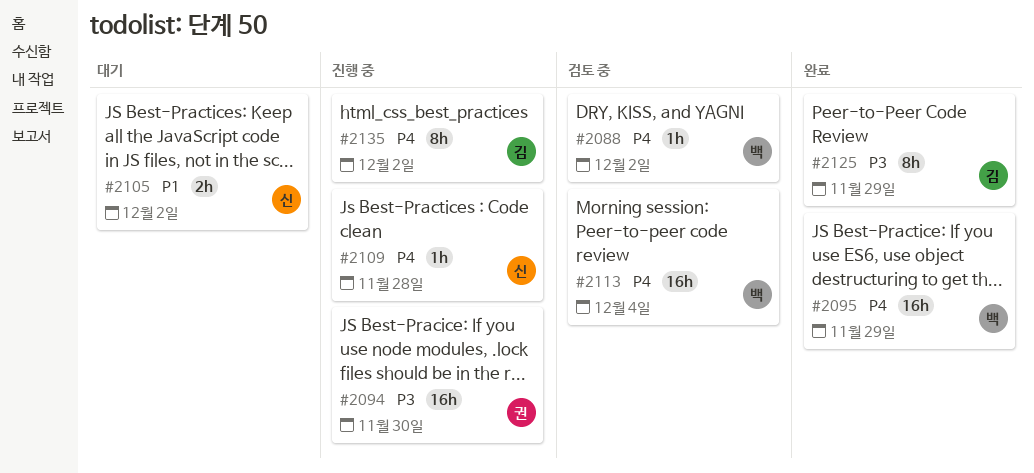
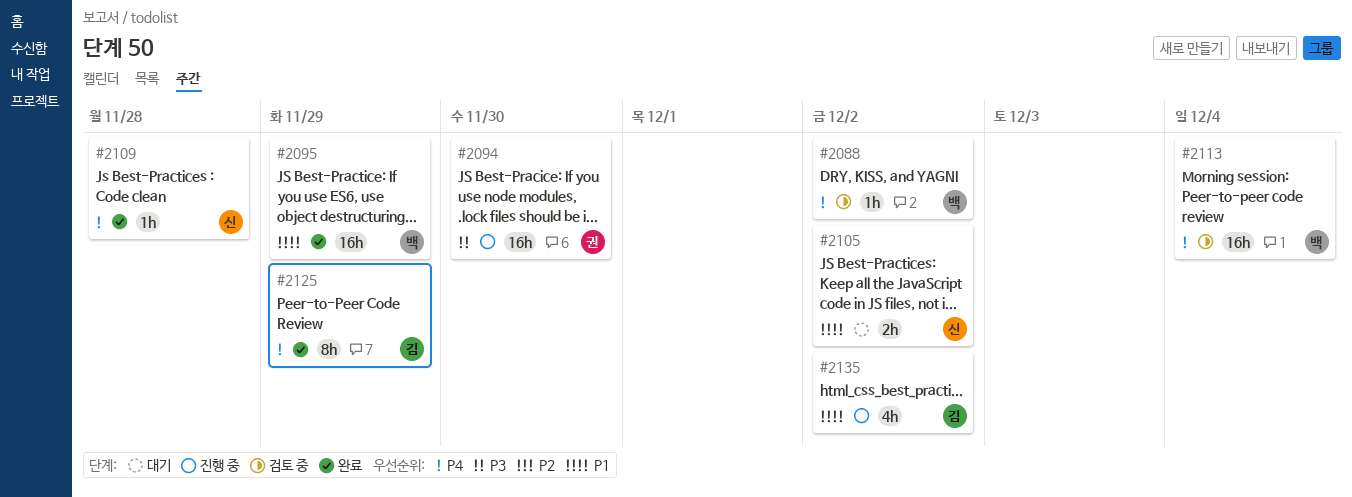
#2095, priority: P4 -> P1
#2109, status: 진행 중 -> 완료
#2125, priority: P3 -> P4
#2135, priority: P4 -> P1
#2135, estimate: 8h -> 4h

